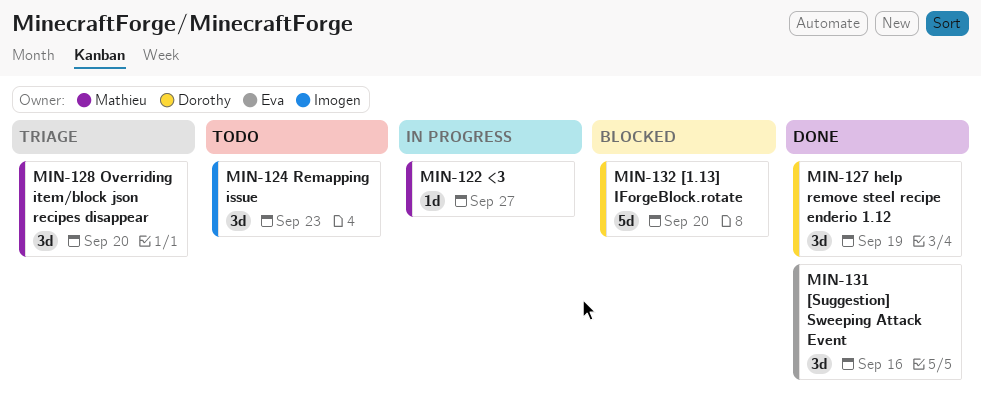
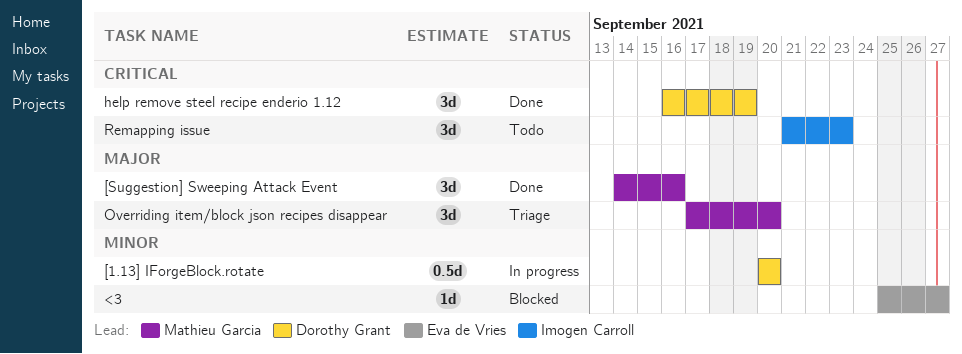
<3, status: In progress -> Blocked
<3, owner: Mathieu Garcia -> Eva de Vries
[1.13] IForgeBlock.rotate, status: Blocked -> In progress
[1.13] IForgeBlock.rotate, estimate: 5d -> 0.5d
[Suggestion] Sweeping Attack Event, owner: Eva de Vries -> Mathieu Garcia

